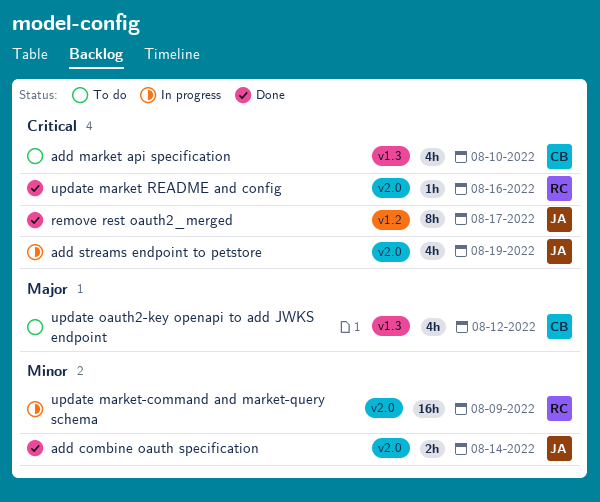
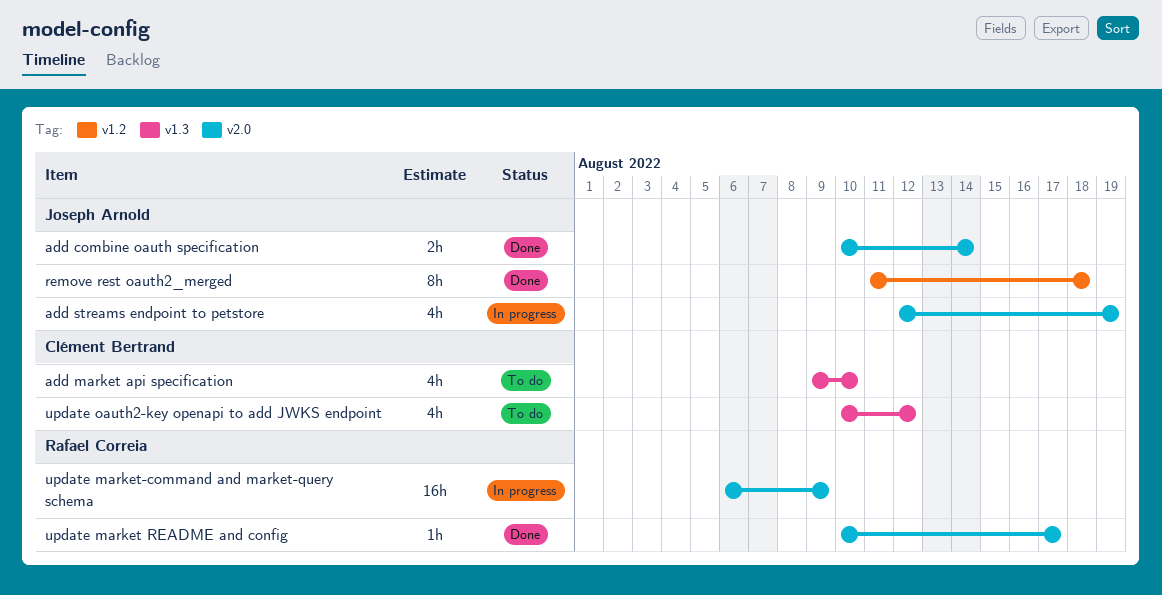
remove rest oauth2_merged, due: Aug 17 -> Aug 18
update market README and config, due: Aug 16 -> Aug 17

